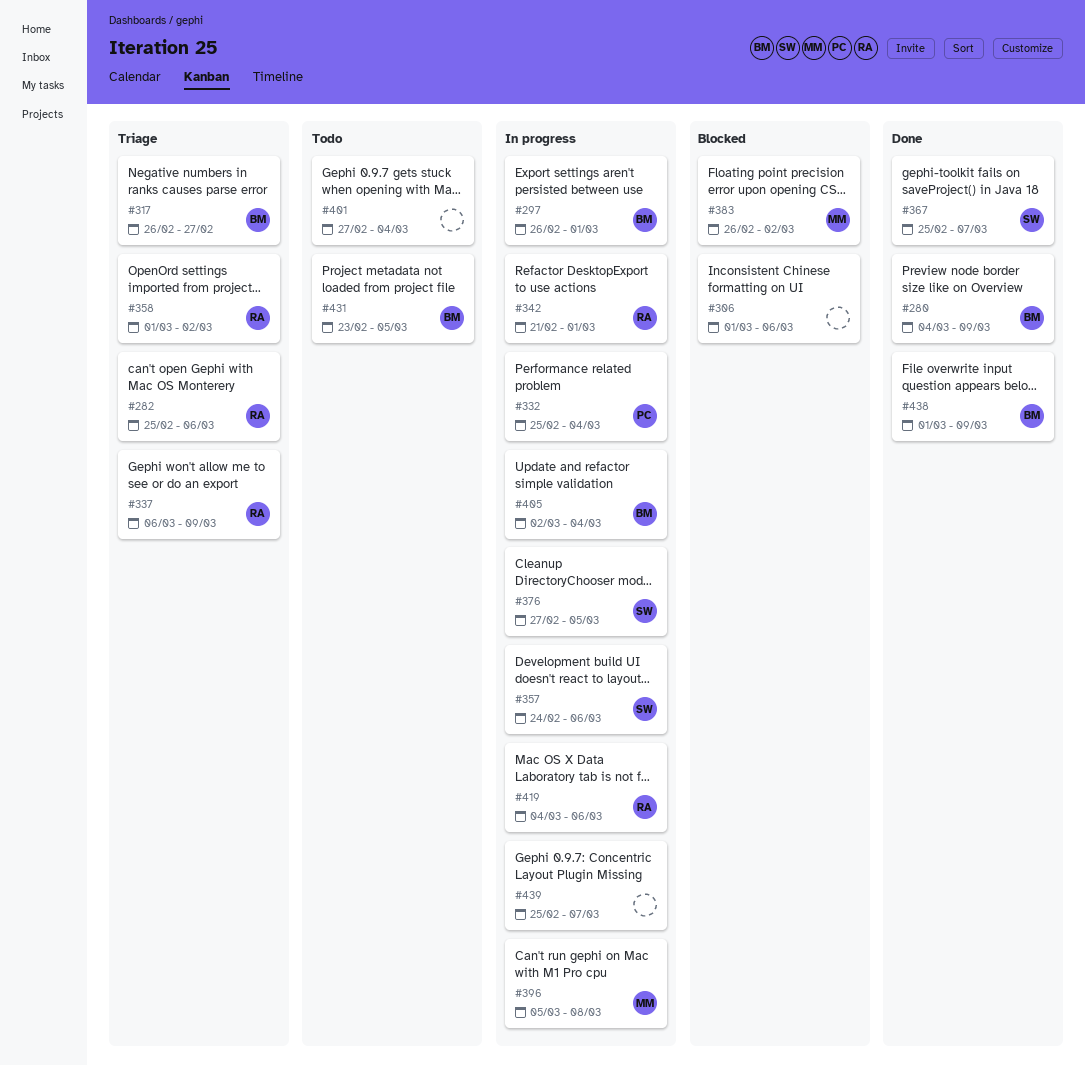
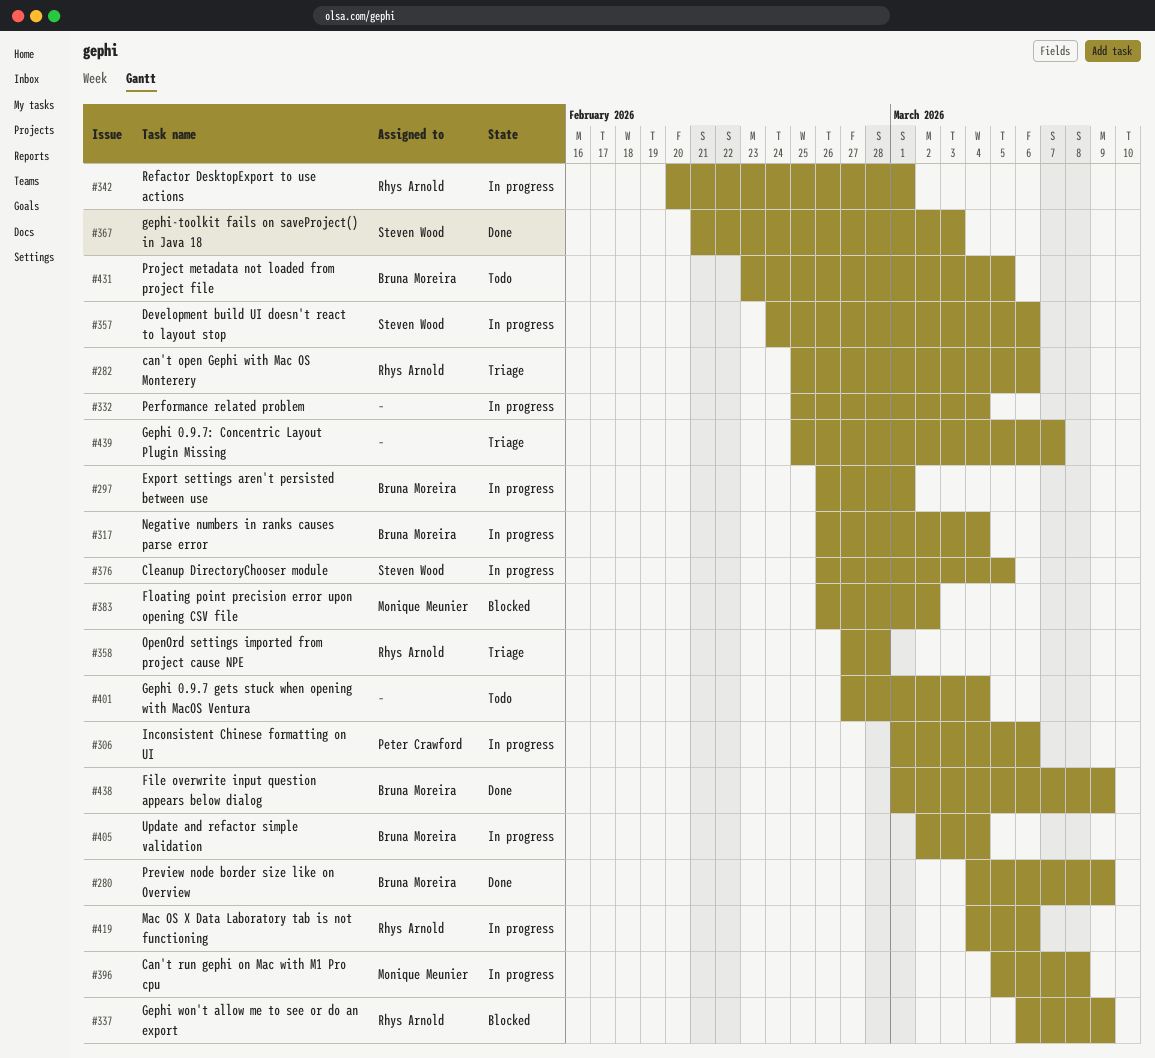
#306, status: Blocked -> In progress
#306, owner: none -> Peter Crawford
#317, status: Triage -> In progress
#317, due: Feb 27 -> Mar 4
#332, owner: Peter Crawford -> none
#337, status: Triage -> Blocked
#342, start: Feb 21 -> Feb 20
#358, start: Mar 1 -> Feb 27
#358, due: Mar 2 -> Feb 28
#367, start: Feb 25 -> Feb 21
#367, due: Mar 7 -> Mar 3
#376, start: Feb 27 -> Feb 26
#439, status: In progress -> Triage

